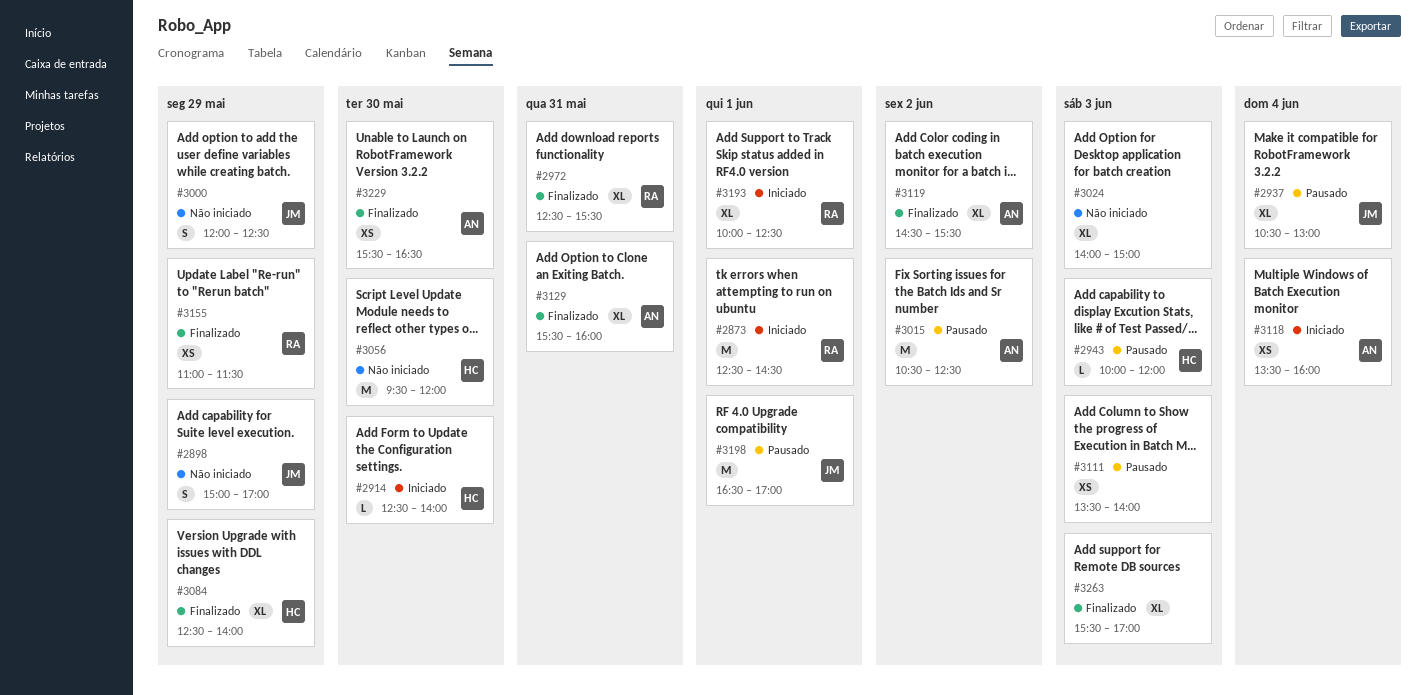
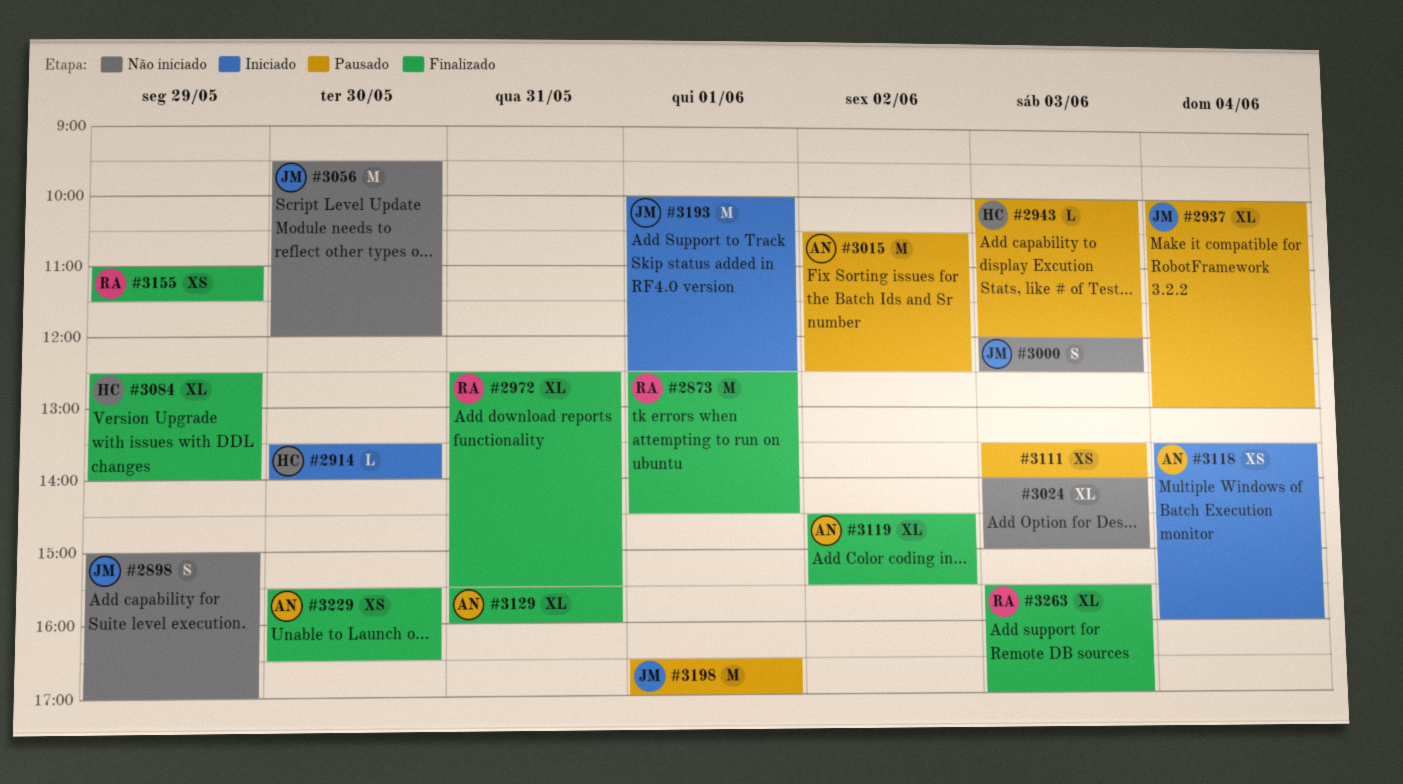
#2873, status: Iniciado -> Finalizado
#2914, begins: 12:30 -> 13:30
#2937, begins: 10:30 -> 10:00
#3000, day: May 29 -> Jun 3
#3056, owner: HC -> JM
#3193, owner: RA -> JM
#3193, estimate: XL -> M
#3263, owner: none -> RA

